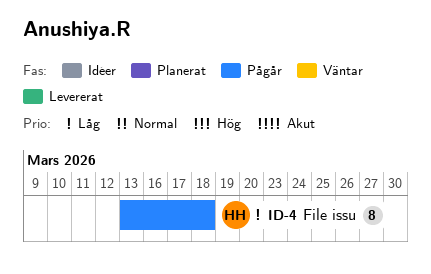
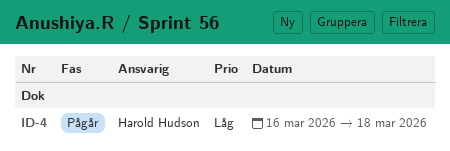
ID-4, start: Mar 13 -> Mar 16

